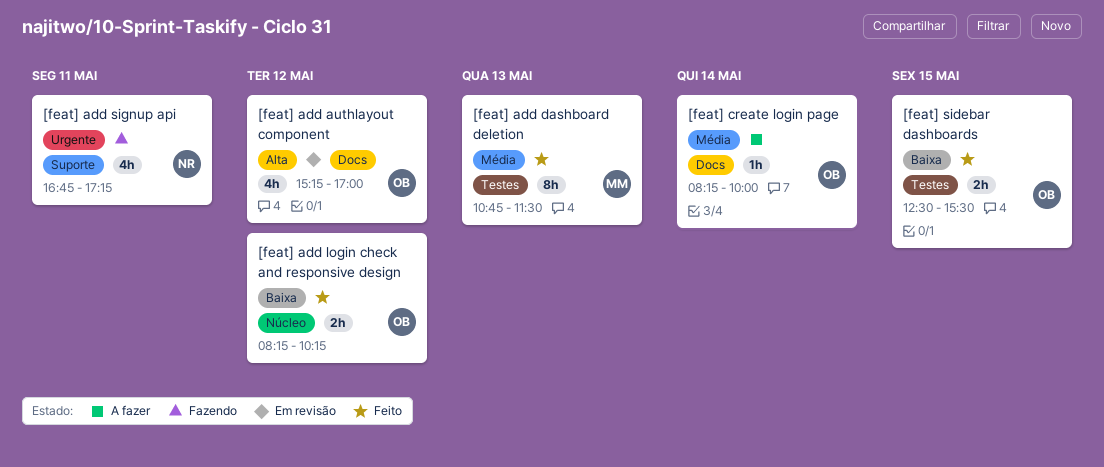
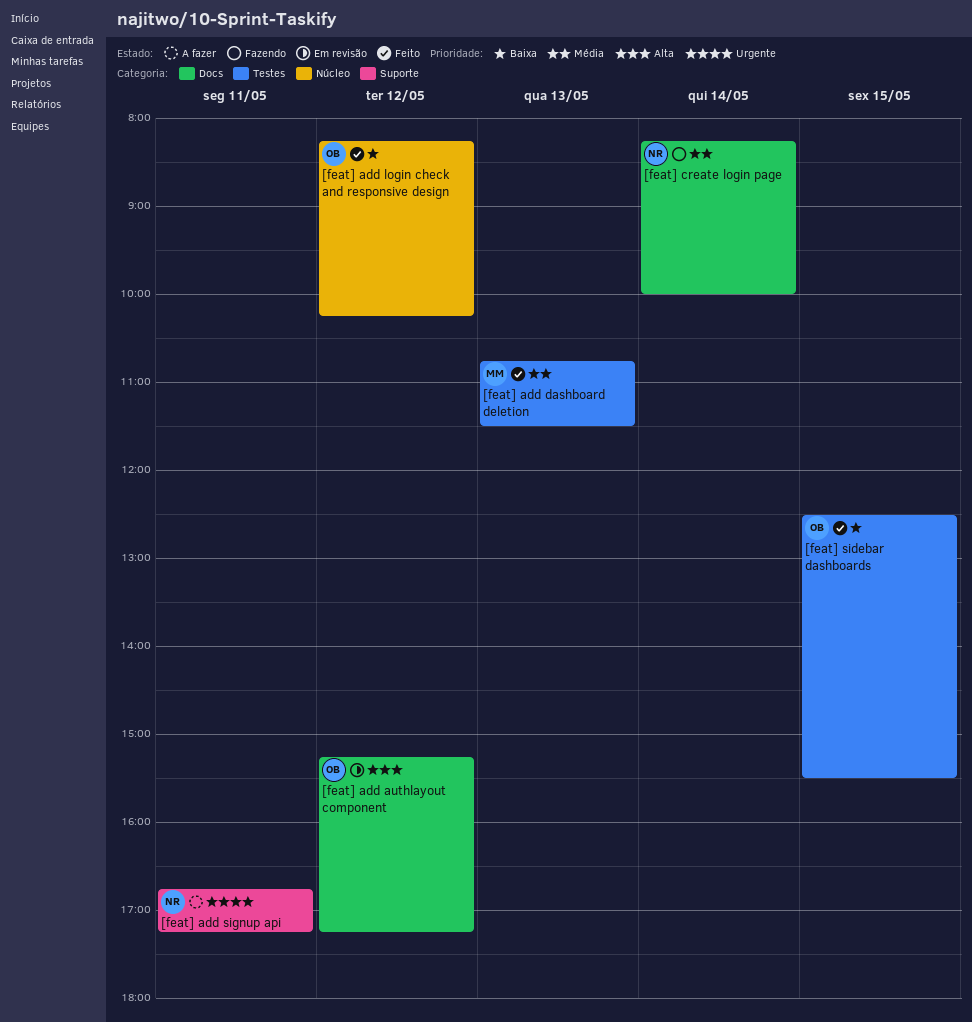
[feat] add authlayout component, ends: 17:00 -> 17:15
[feat] add signup api, status: Fazendo -> A fazer
[feat] create login page, status: A fazer -> Fazendo
[feat] create login page, owner: OB -> NR

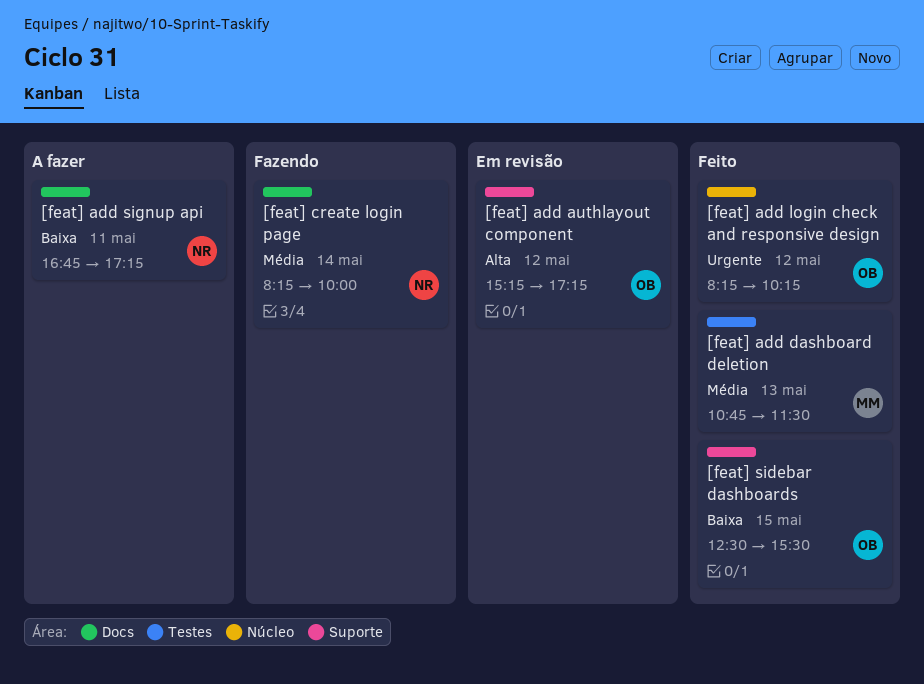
[feat] add authlayout component, label: Docs -> Suporte
[feat] add login check and responsive design, priority: Baixa -> Urgente
[feat] add signup api, priority: Urgente -> Baixa
[feat] add signup api, label: Suporte -> Docs
[feat] sidebar dashboards, label: Testes -> Suporte

